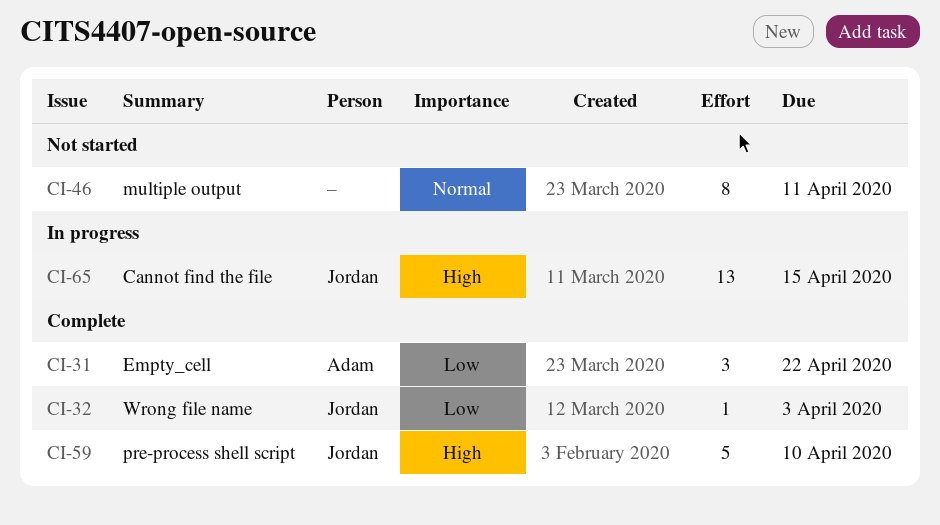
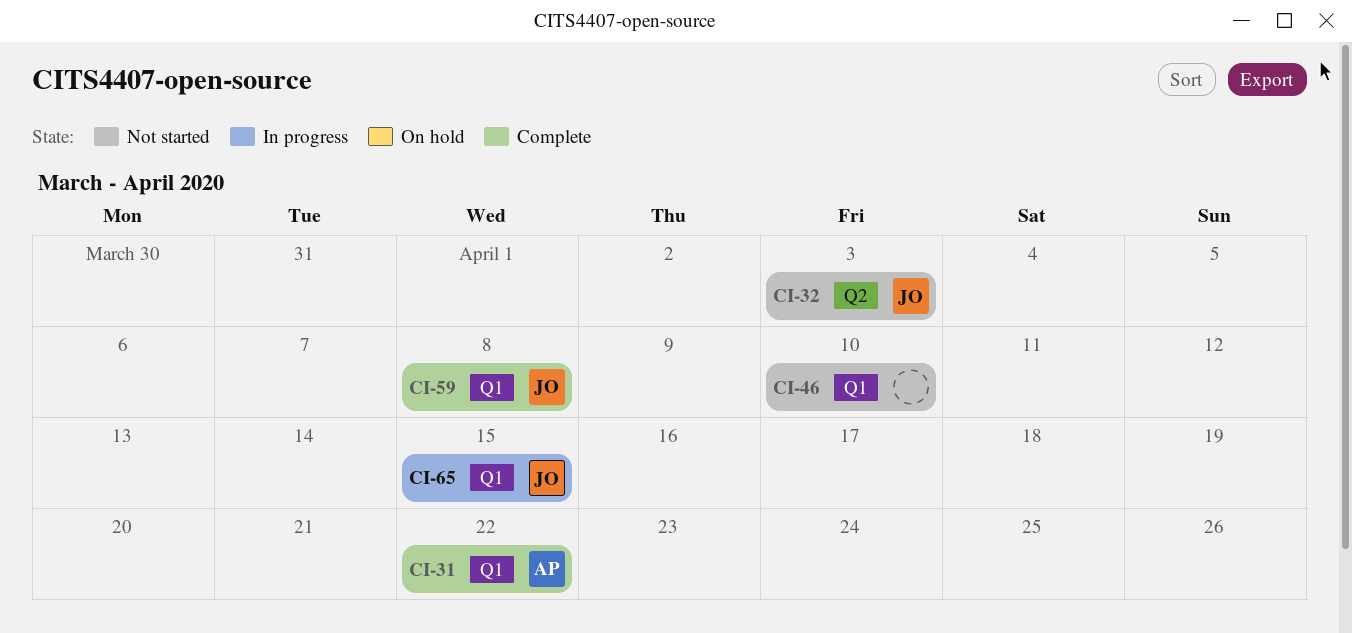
CI-32, status: Complete -> Not started
CI-46, due: Apr 11 -> Apr 10
CI-59, due: Apr 10 -> Apr 8

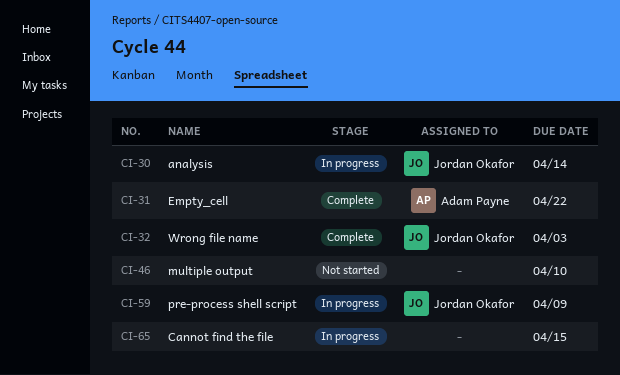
CI-30: none -> present
CI-32, status: Not started -> Complete
CI-59, status: Complete -> In progress
CI-59, due: Apr 8 -> Apr 9
CI-65, owner: Jordan Okafor -> none

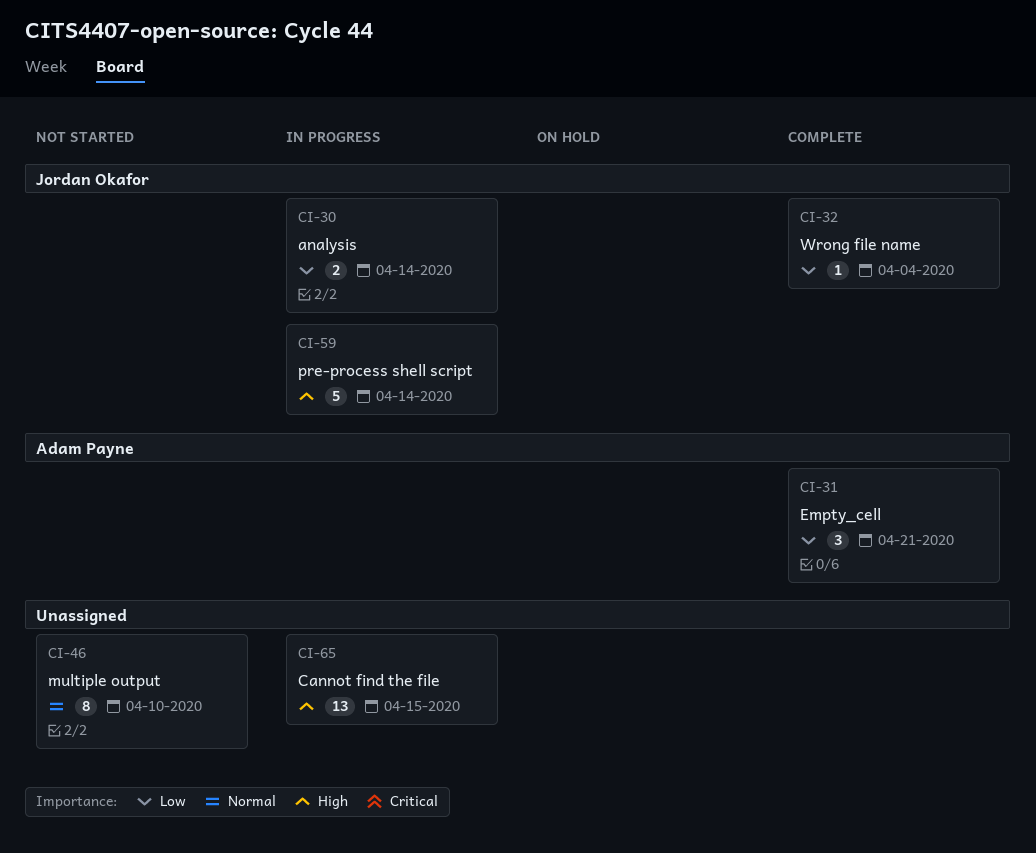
CI-31, due: Apr 22 -> Apr 21
CI-32, due: Apr 3 -> Apr 4
CI-59, due: Apr 9 -> Apr 14

